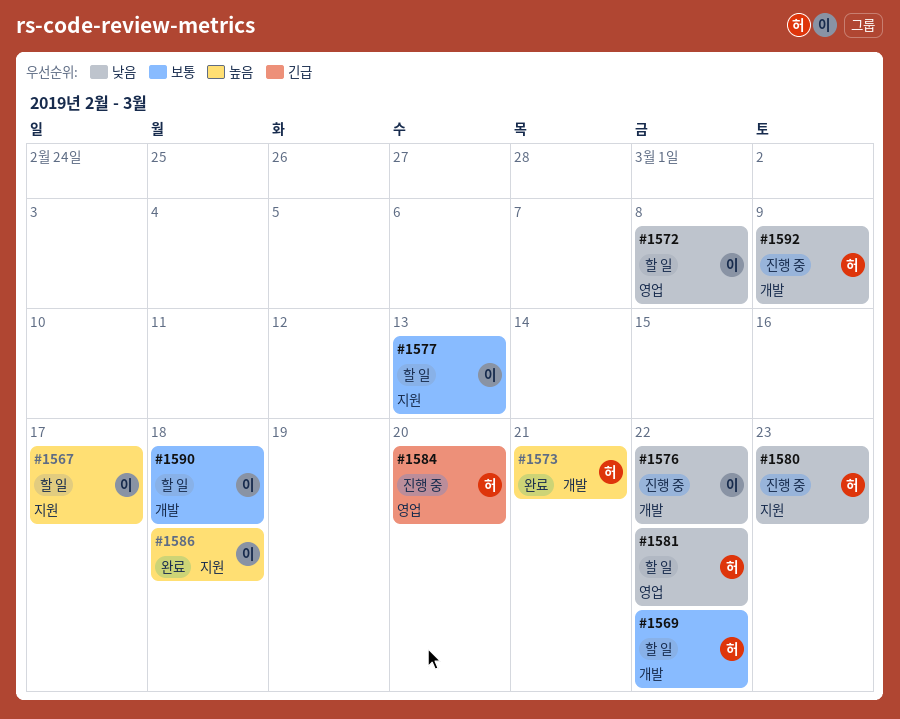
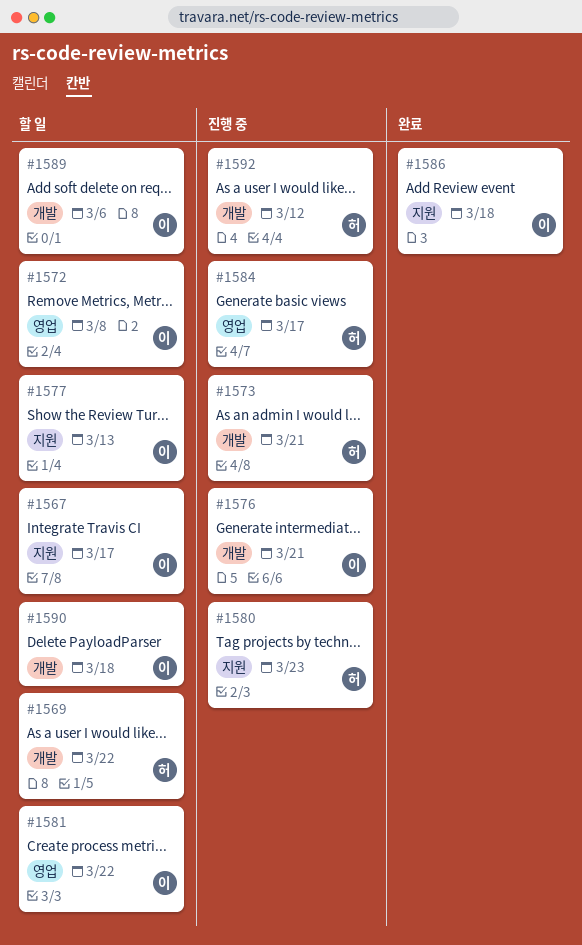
#1573, status: 완료 -> 진행 중
#1576, due: Mar 22 -> Mar 21
#1581, owner: 허 -> 이
#1584, due: Mar 20 -> Mar 17
#1589: none -> present
#1592, due: Mar 9 -> Mar 12

